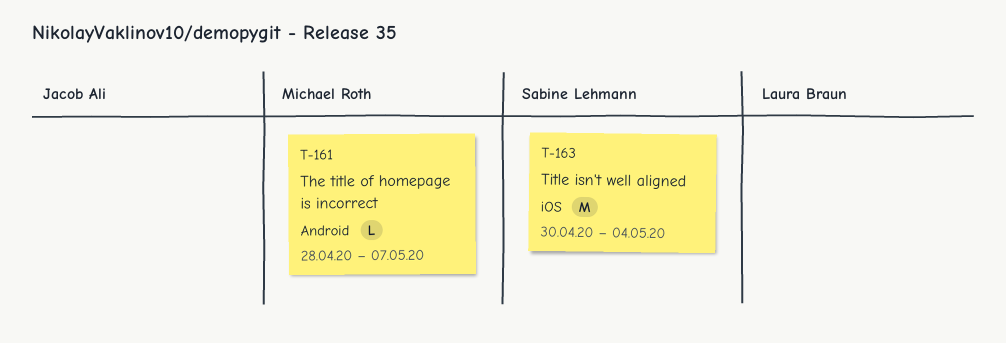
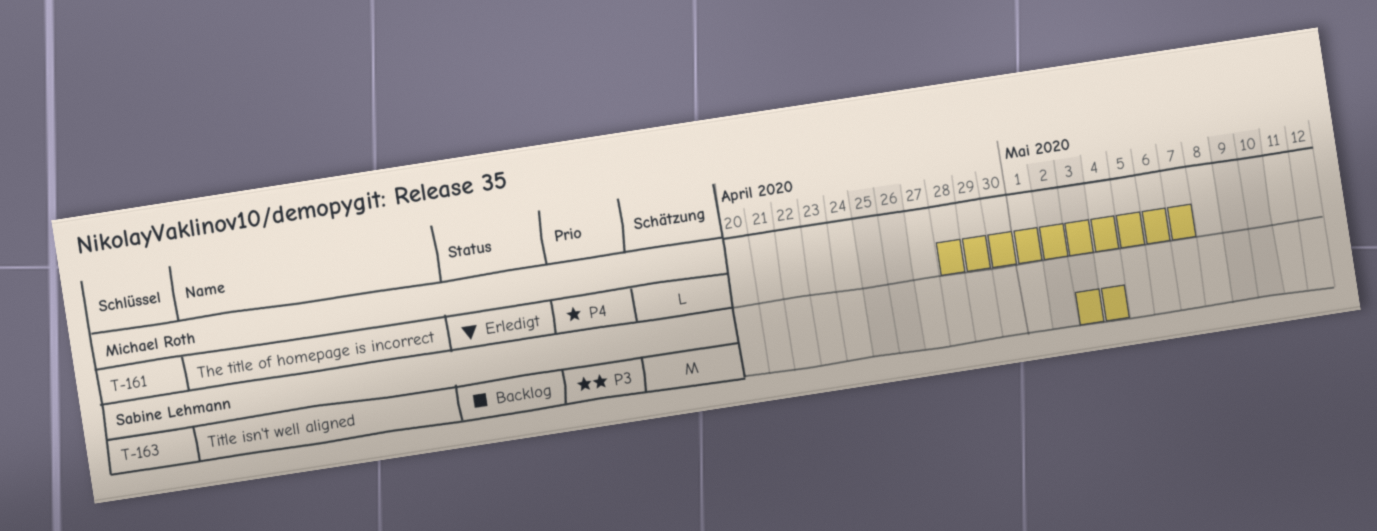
T-163, start: Apr 30 -> May 3

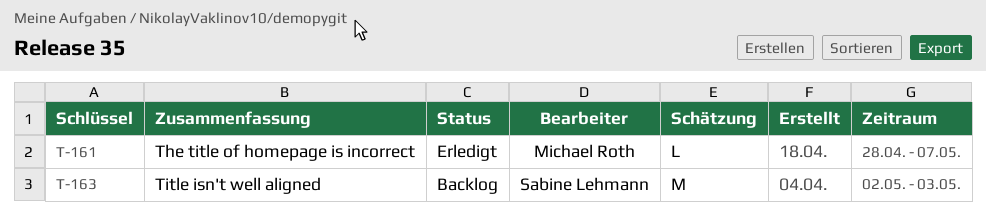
T-163, start: May 3 -> May 2
T-163, due: May 4 -> May 3

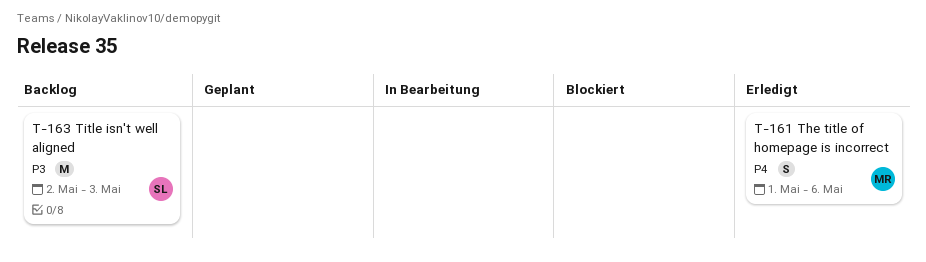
T-161, estimate: L -> S
T-161, start: Apr 28 -> May 1
T-161, due: May 7 -> May 6

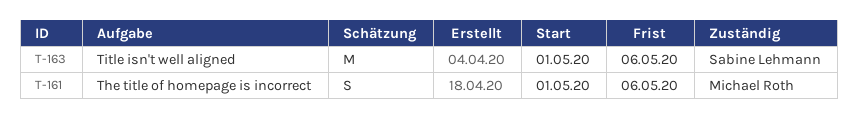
T-163, start: May 2 -> May 1
T-163, due: May 3 -> May 6

